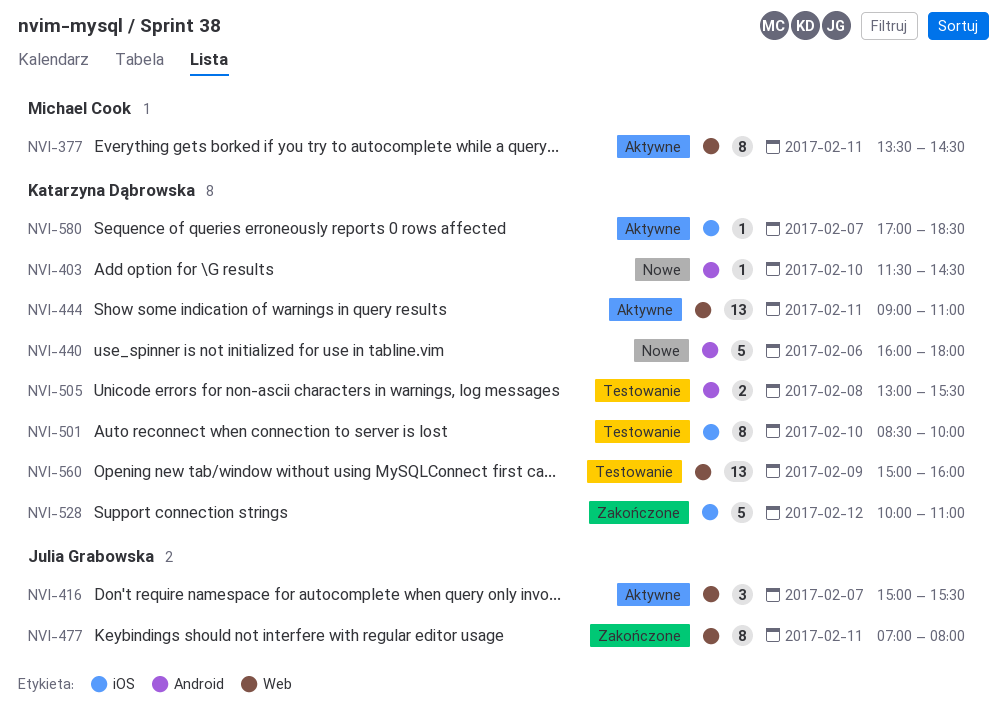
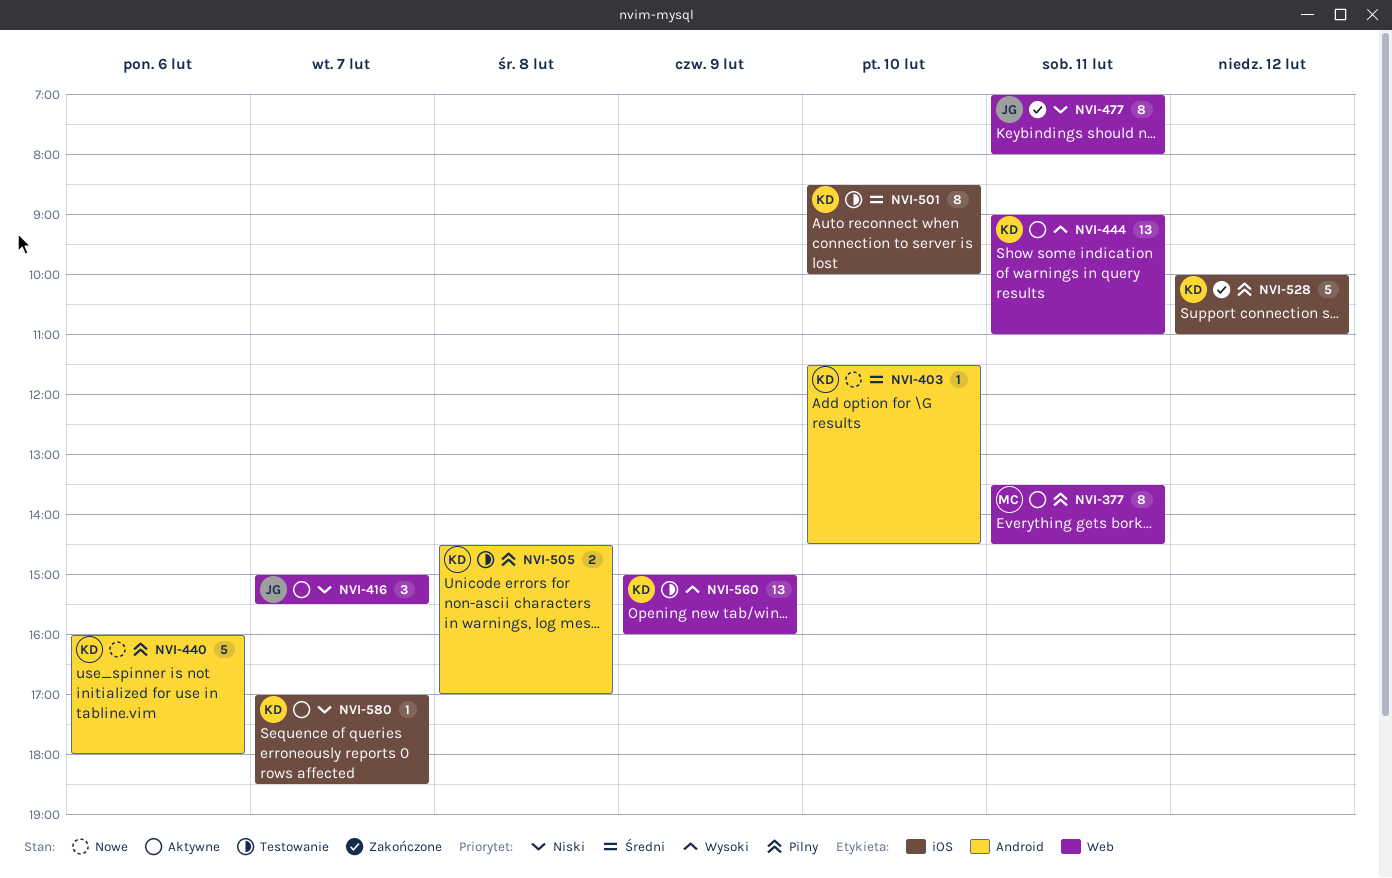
NVI-505, begins: 13:00 -> 14:30
NVI-505, ends: 15:30 -> 17:00

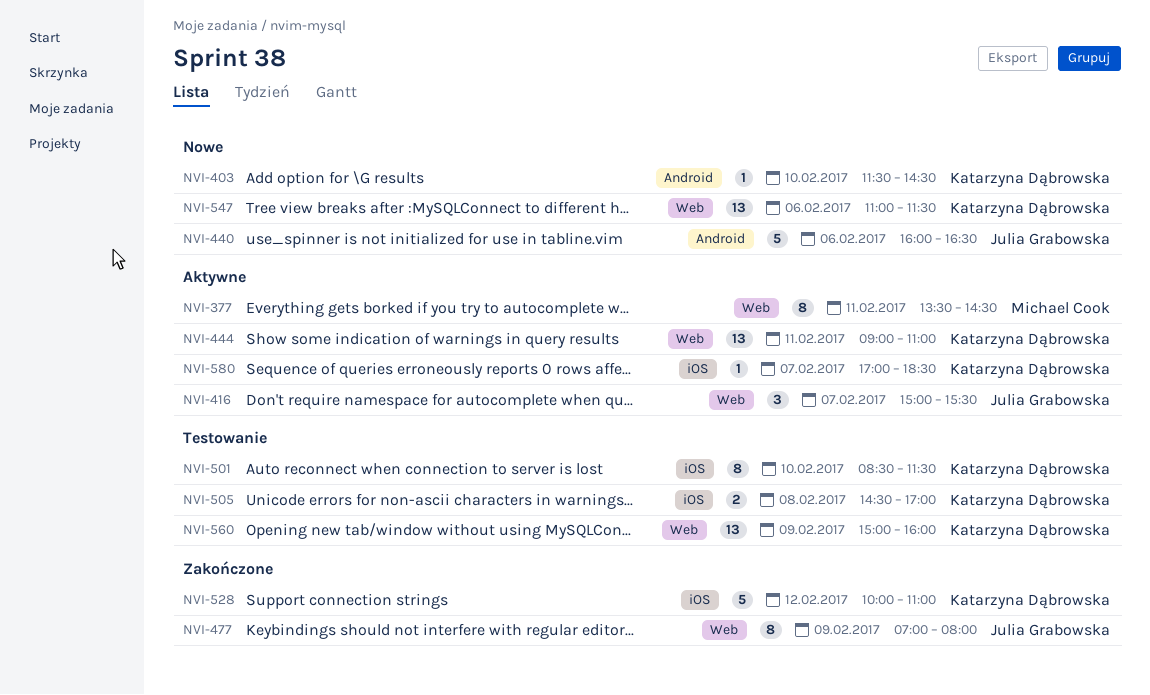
NVI-440, owner: Katarzyna Dąbrowska -> Julia Grabowska
NVI-440, ends: 18:00 -> 16:30
NVI-477, day: Feb 11 -> Feb 9
NVI-501, ends: 10:00 -> 11:30
NVI-505, label: Android -> iOS
NVI-547: none -> present

